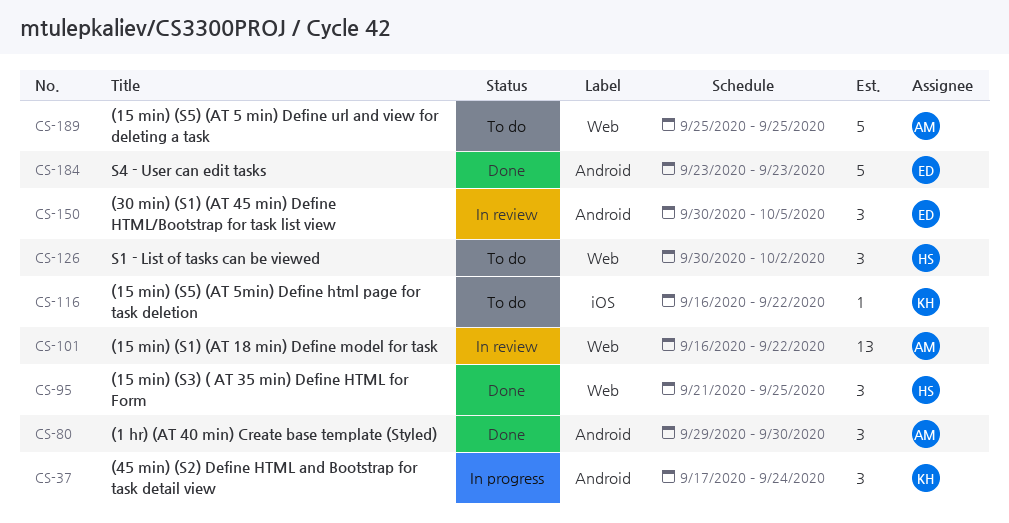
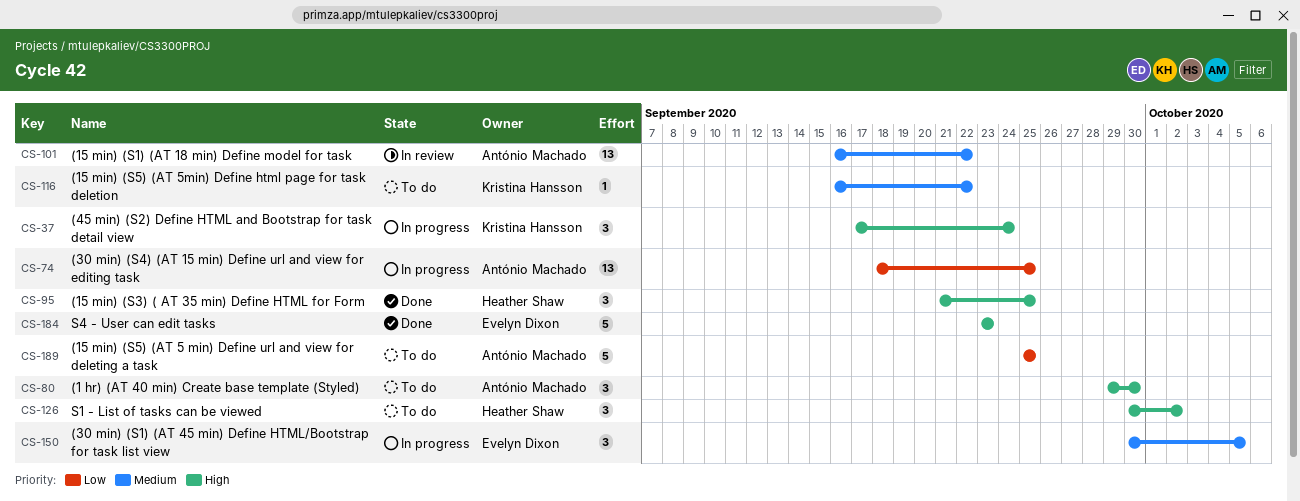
CS-74: none -> present
CS-80, status: Done -> To do
CS-150, status: In review -> In progress

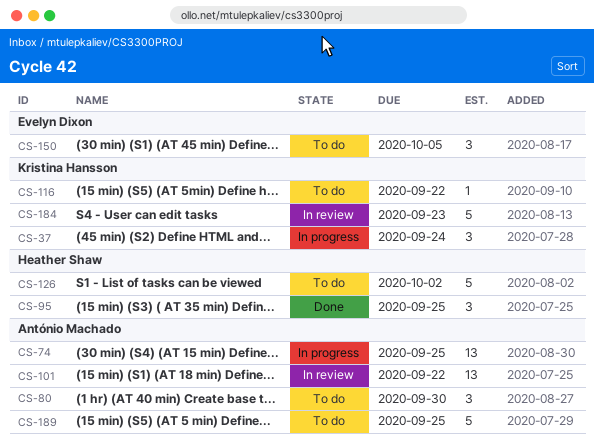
CS-126, estimate: 3 -> 5
CS-150, status: In progress -> To do
CS-184, status: Done -> In review
CS-184, owner: Evelyn Dixon -> Kristina Hansson

